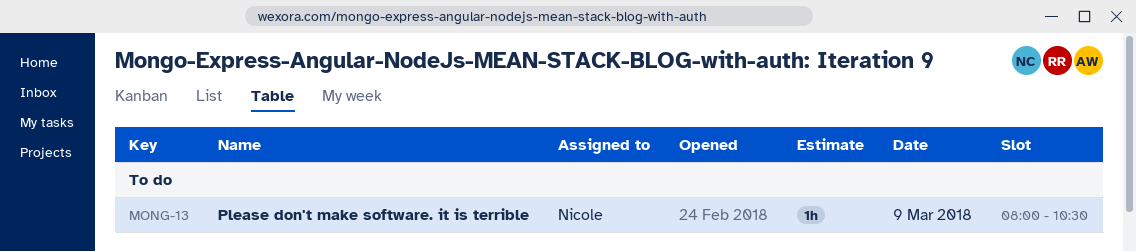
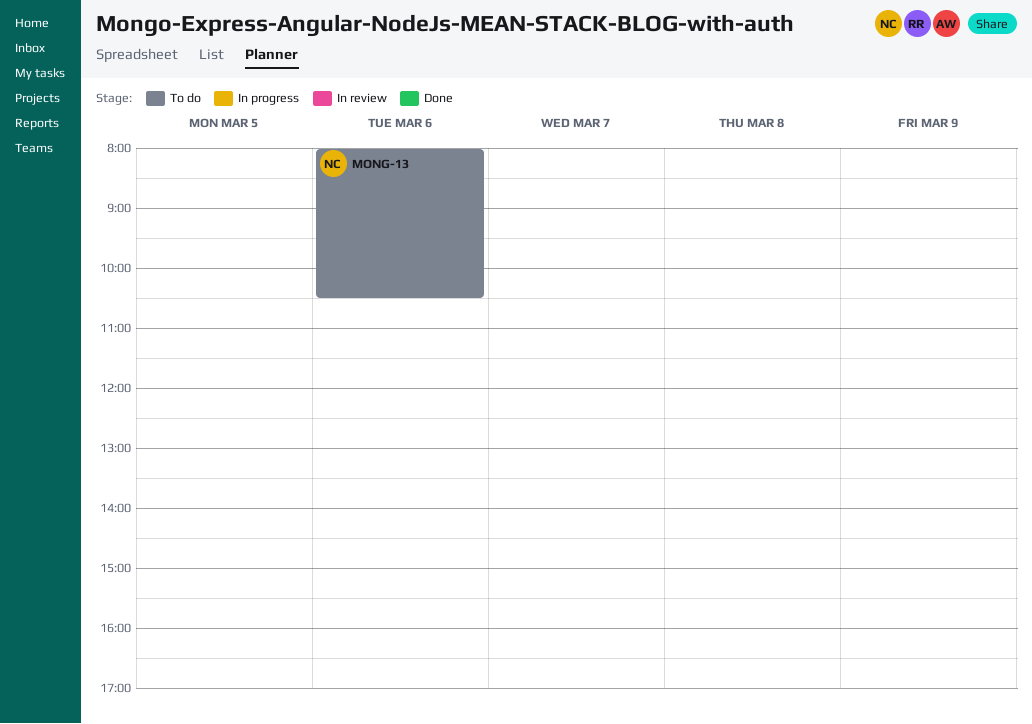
MONG-13, day: Mar 9 -> Mar 6

